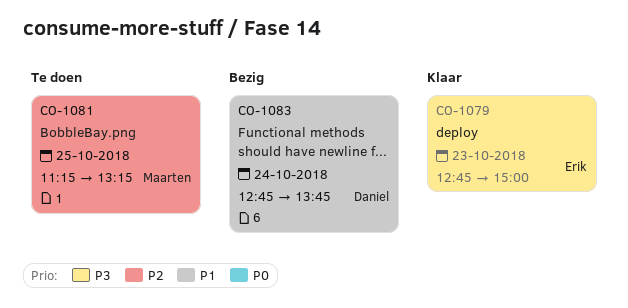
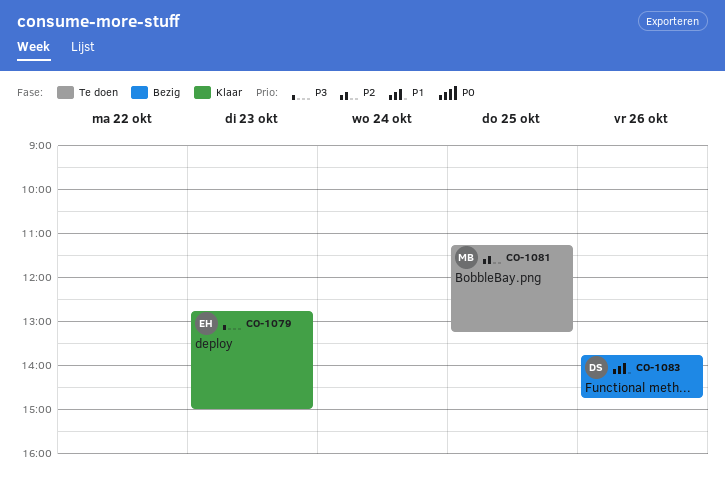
CO-1083, day: Oct 24 -> Oct 26
CO-1083, begins: 12:45 -> 13:45
CO-1083, ends: 13:45 -> 14:45

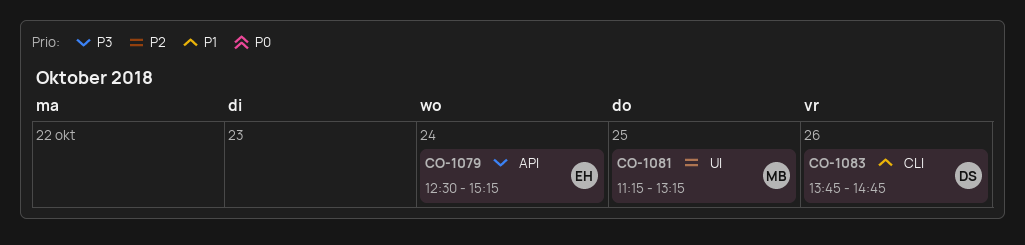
CO-1079, day: Oct 23 -> Oct 24
CO-1079, begins: 12:45 -> 12:30
CO-1079, ends: 15:00 -> 15:15

